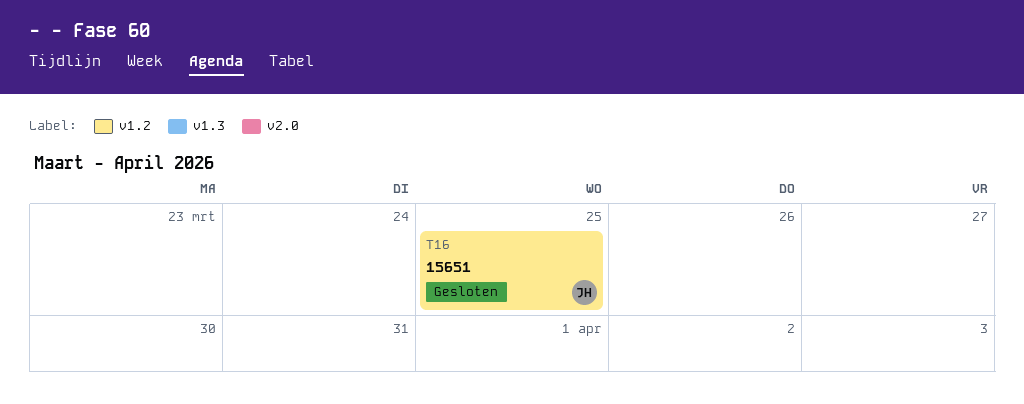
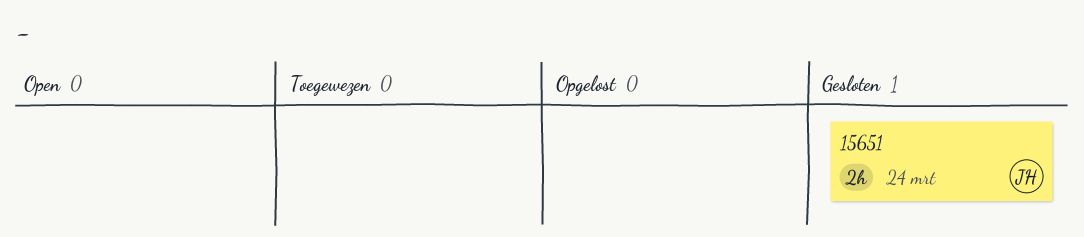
15651, due: Mar 25 -> Mar 24

